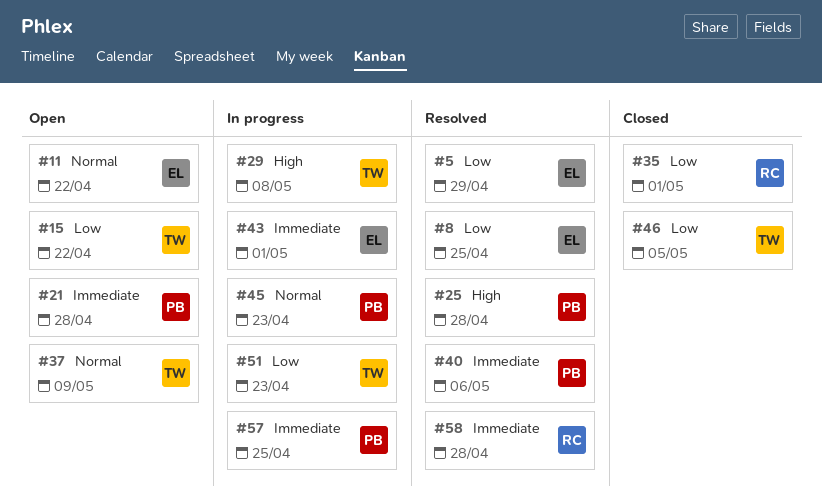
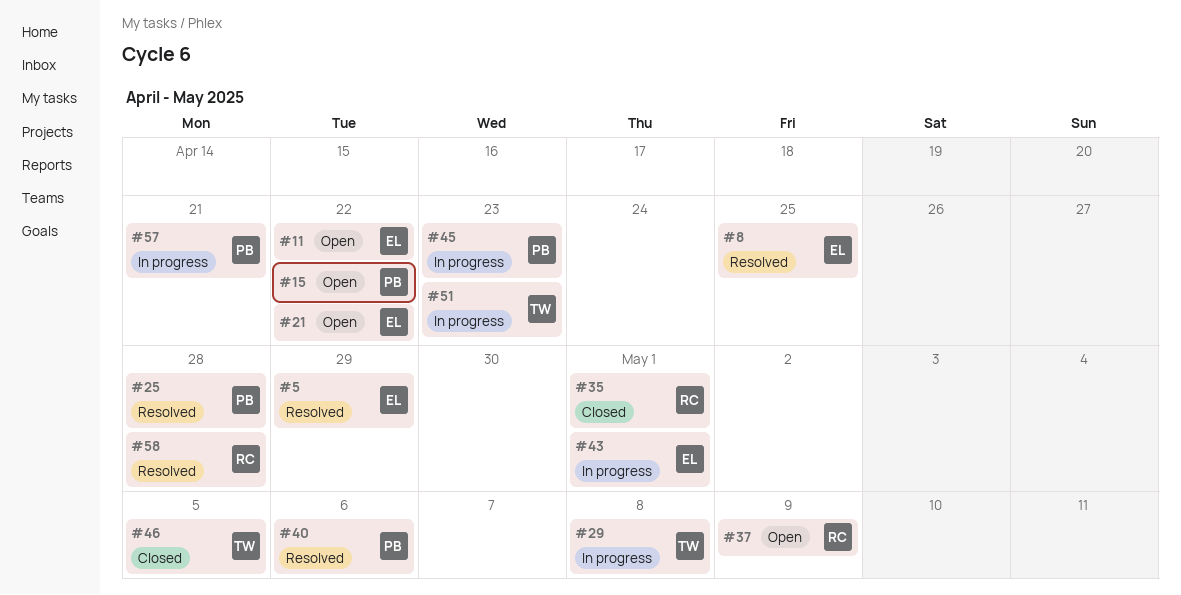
#15, owner: TW -> PB
#21, owner: PB -> EL
#21, due: Apr 28 -> Apr 22
#37, owner: TW -> RC
#57, due: Apr 25 -> Apr 21

